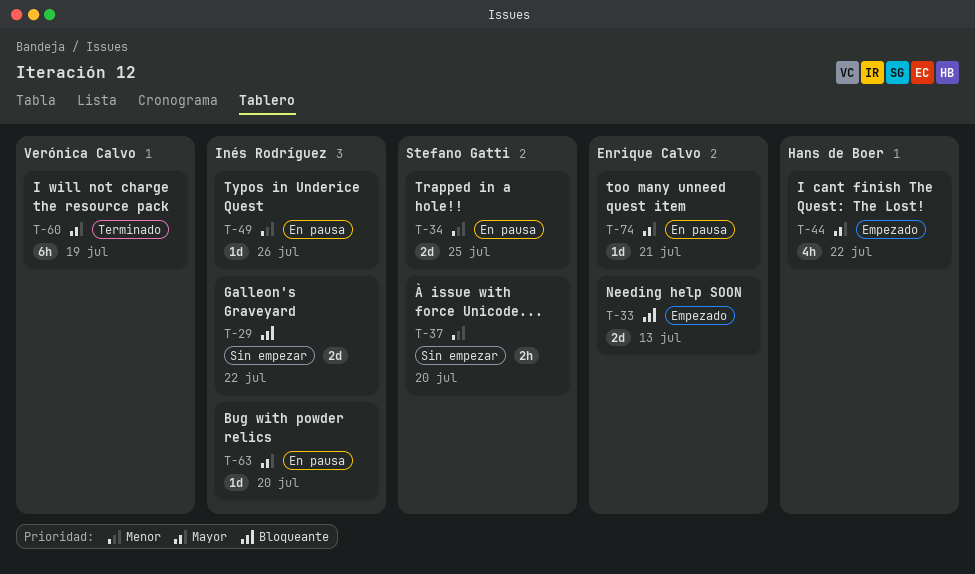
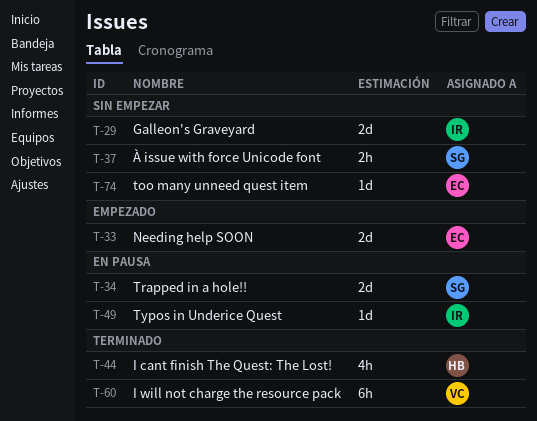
T-44, status: Empezado -> Terminado
T-63: present -> none
T-74, status: En pausa -> Sin empezar

